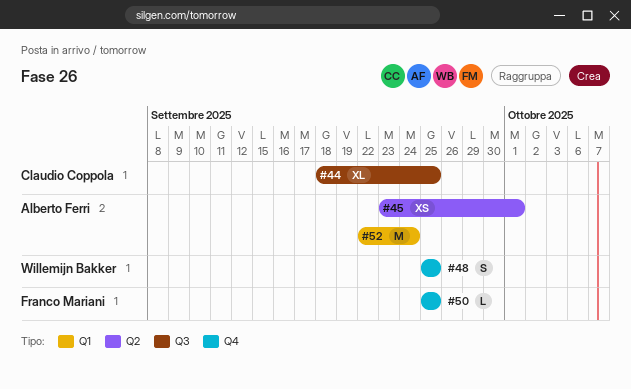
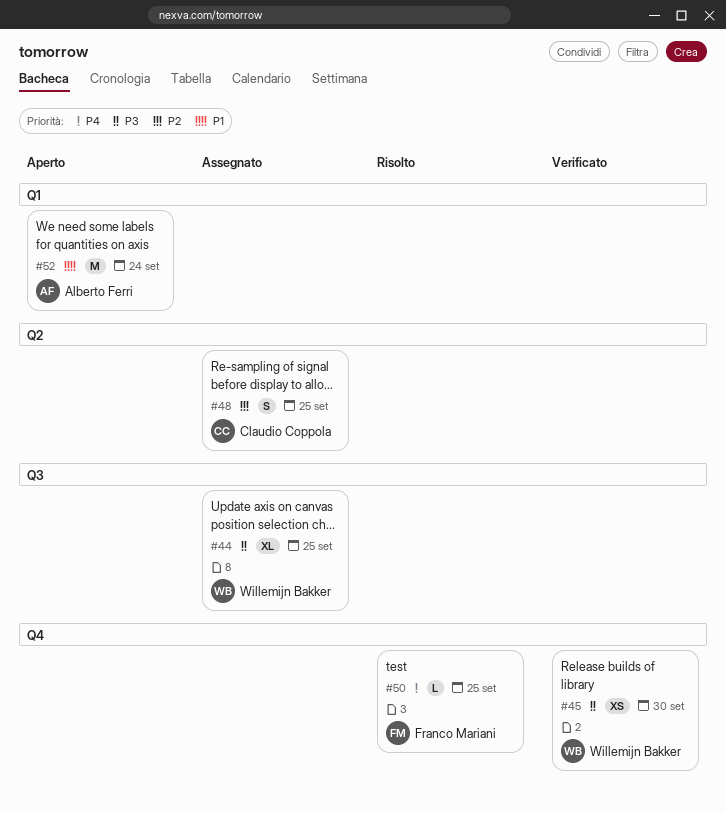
#44, owner: Claudio Coppola -> Willemijn Bakker
#45, owner: Alberto Ferri -> Willemijn Bakker
#45, label: Q2 -> Q4
#45, due: Oct 1 -> Sep 30
#48, owner: Willemijn Bakker -> Claudio Coppola
#48, label: Q4 -> Q2

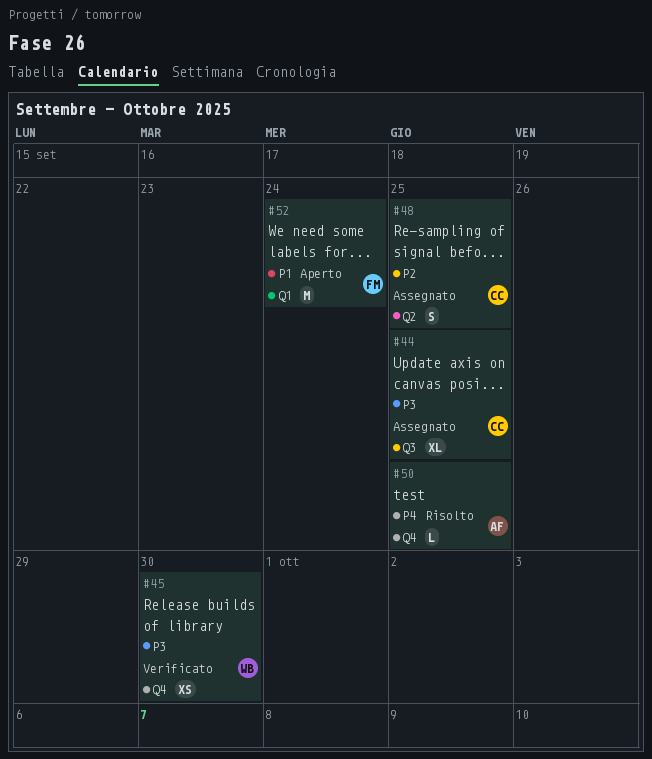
#44, owner: Willemijn Bakker -> Claudio Coppola
#50, owner: Franco Mariani -> Alberto Ferri
#52, owner: Alberto Ferri -> Franco Mariani

